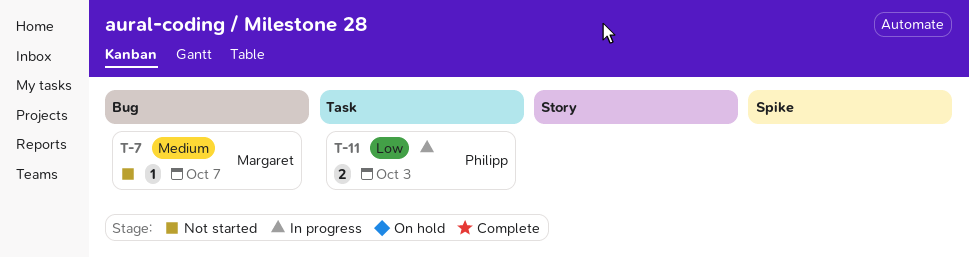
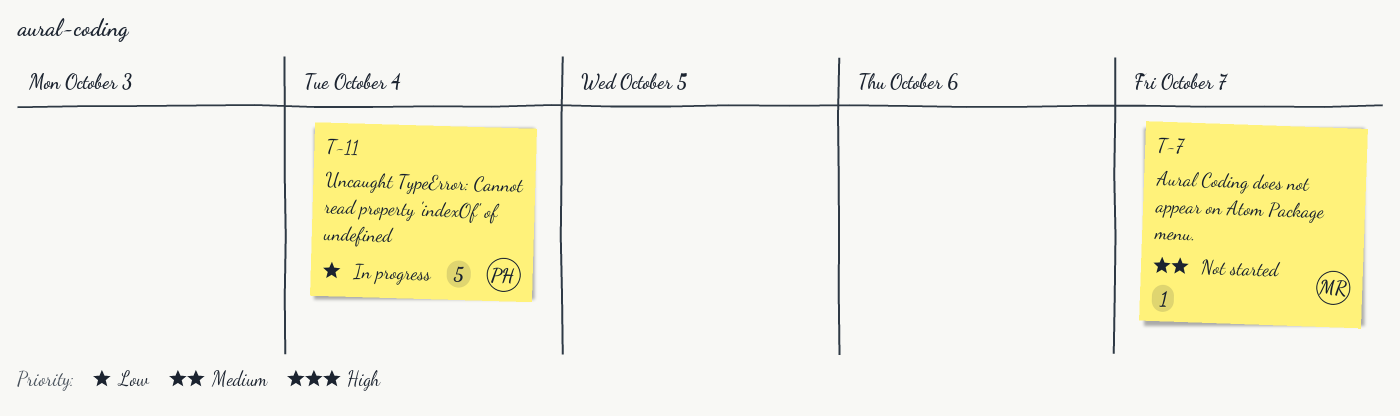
T-11, estimate: 2 -> 5
T-11, due: Oct 3 -> Oct 4

